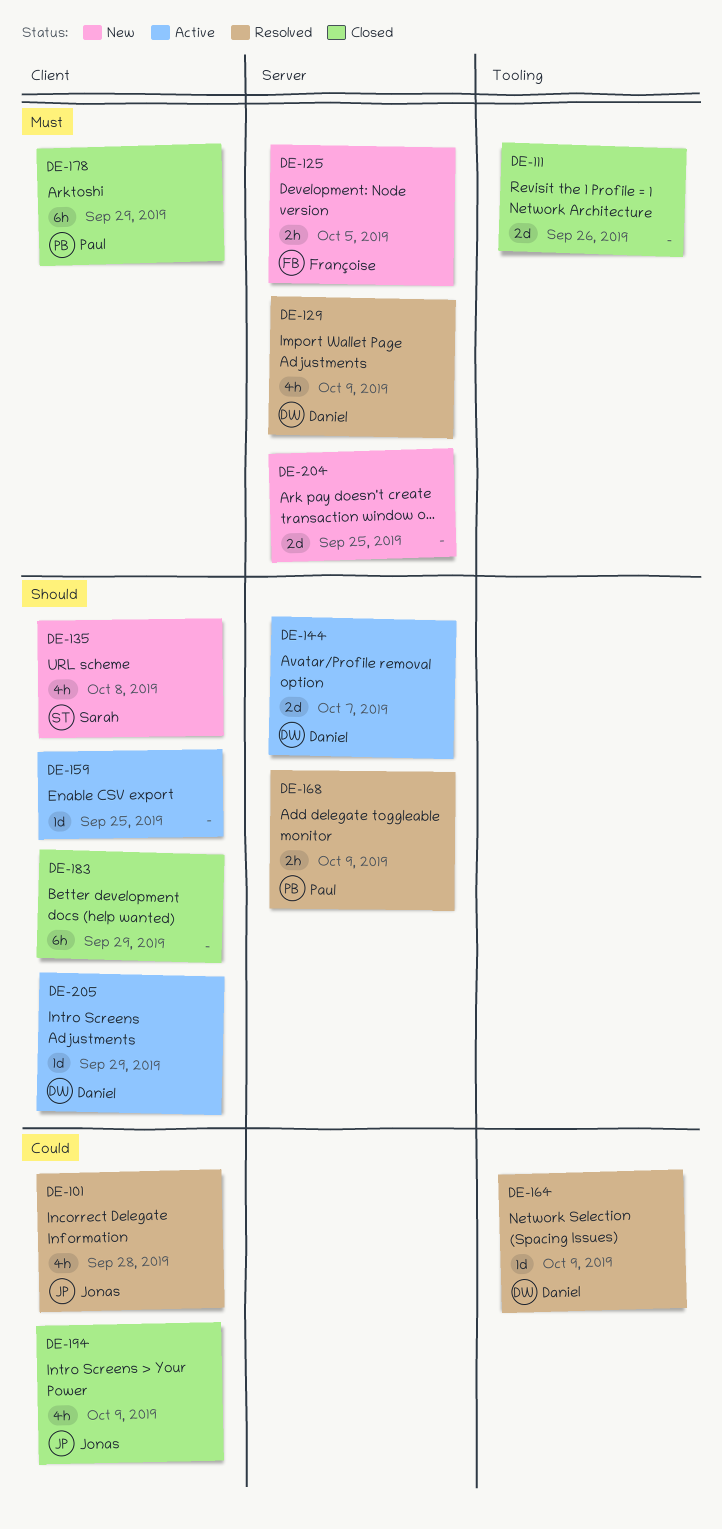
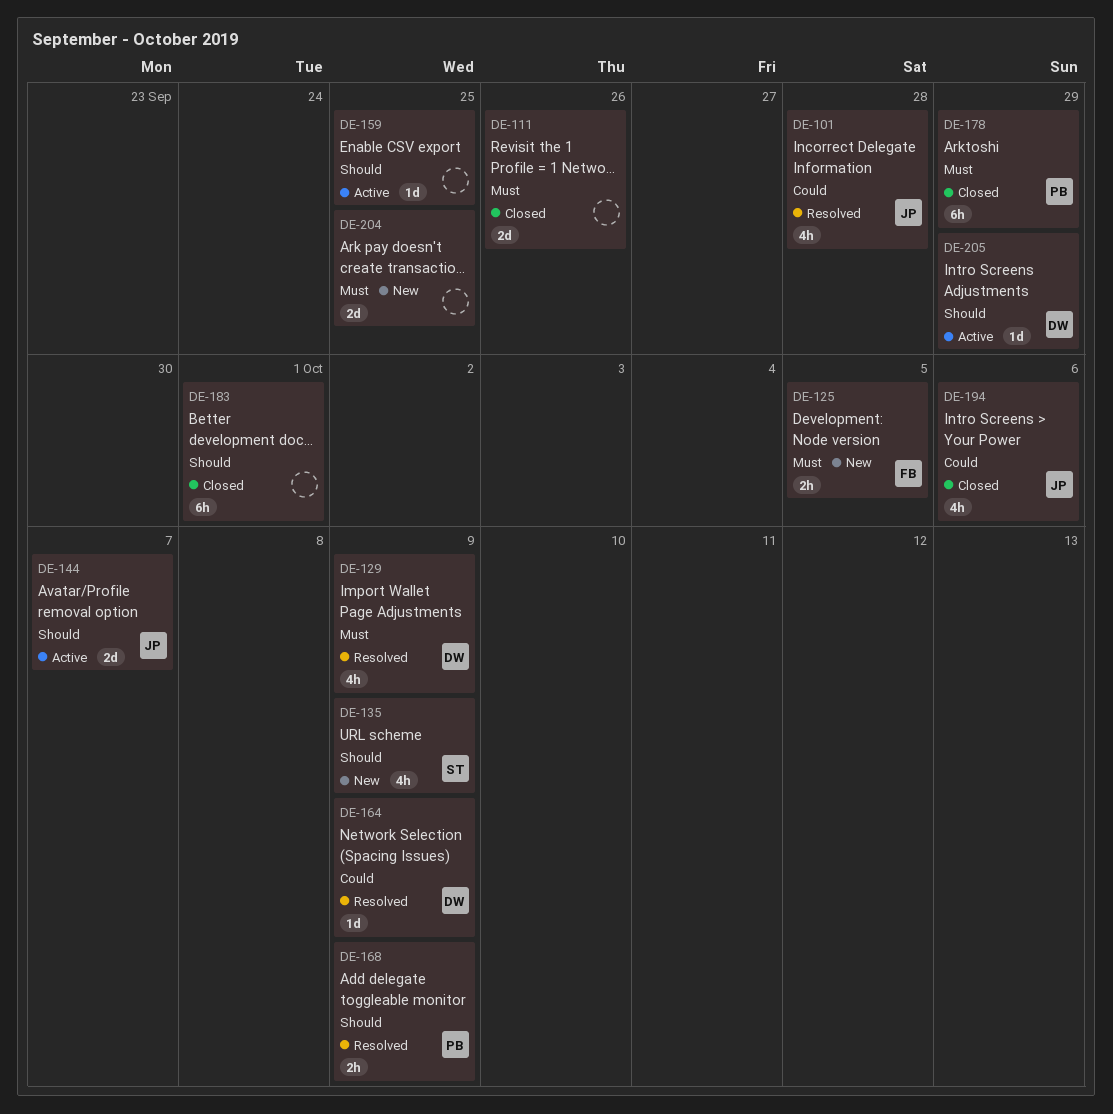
DE-135, due: Oct 8 -> Oct 9
DE-144, owner: Daniel -> Jonas
DE-183, due: Sep 29 -> Oct 1
DE-194, due: Oct 9 -> Oct 6

